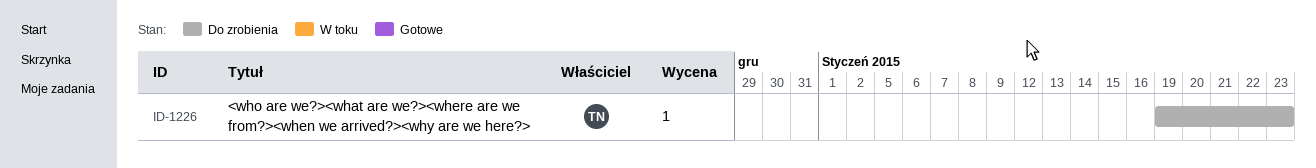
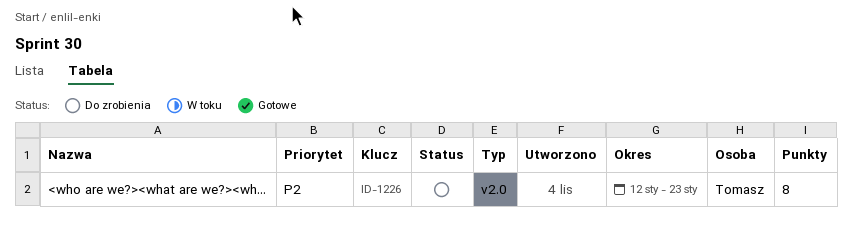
ID-1226, estimate: 1 -> 8
ID-1226, start: Jan 19 -> Jan 12

